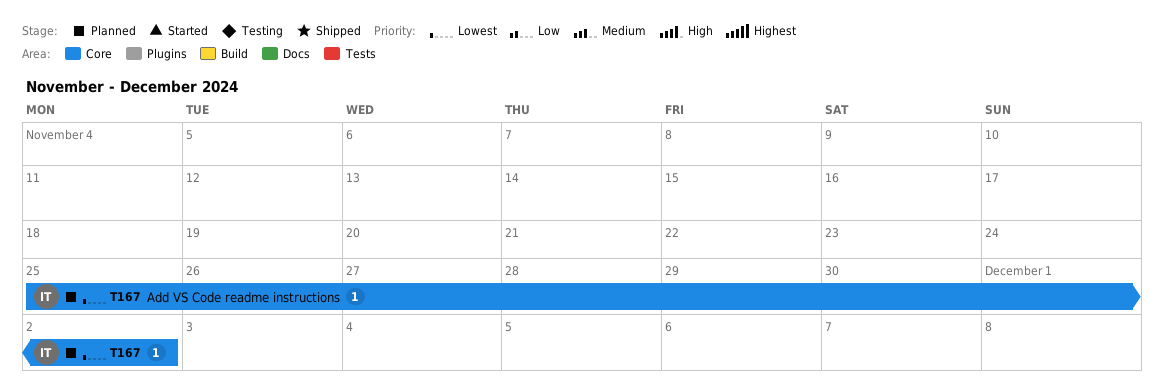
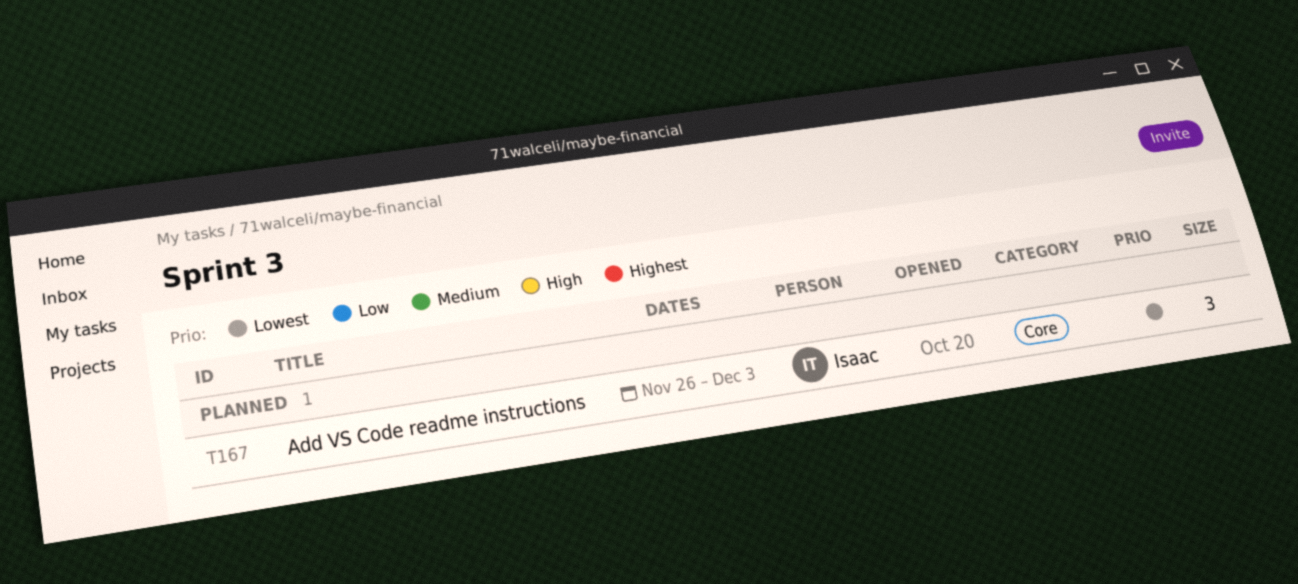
T167, estimate: 1 -> 3
T167, start: Nov 25 -> Nov 26
T167, due: Dec 2 -> Dec 3

